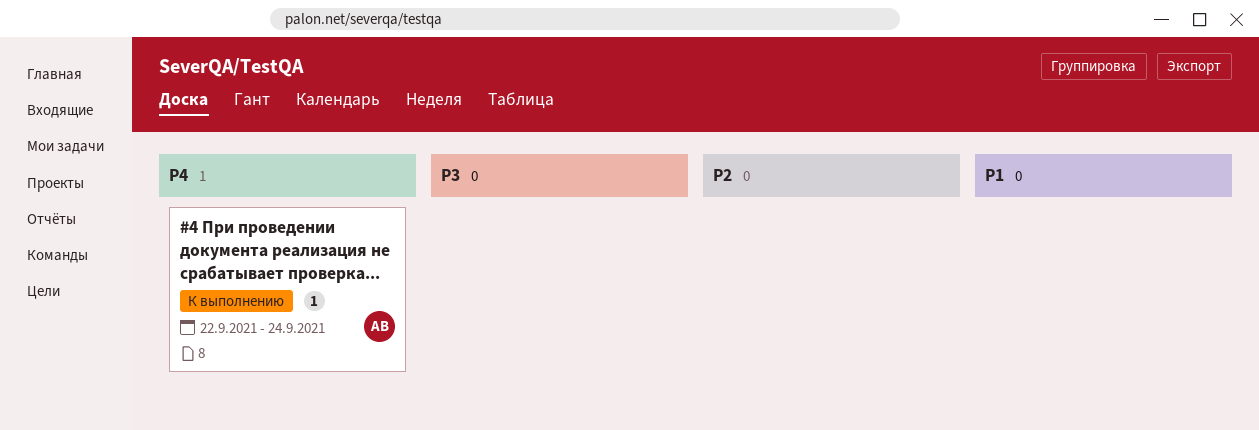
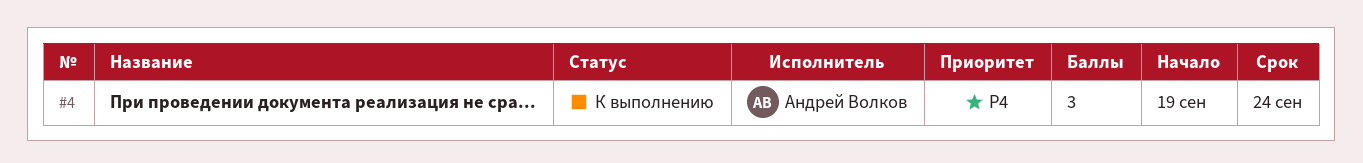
#4, estimate: 1 -> 3
#4, start: Sep 22 -> Sep 19

